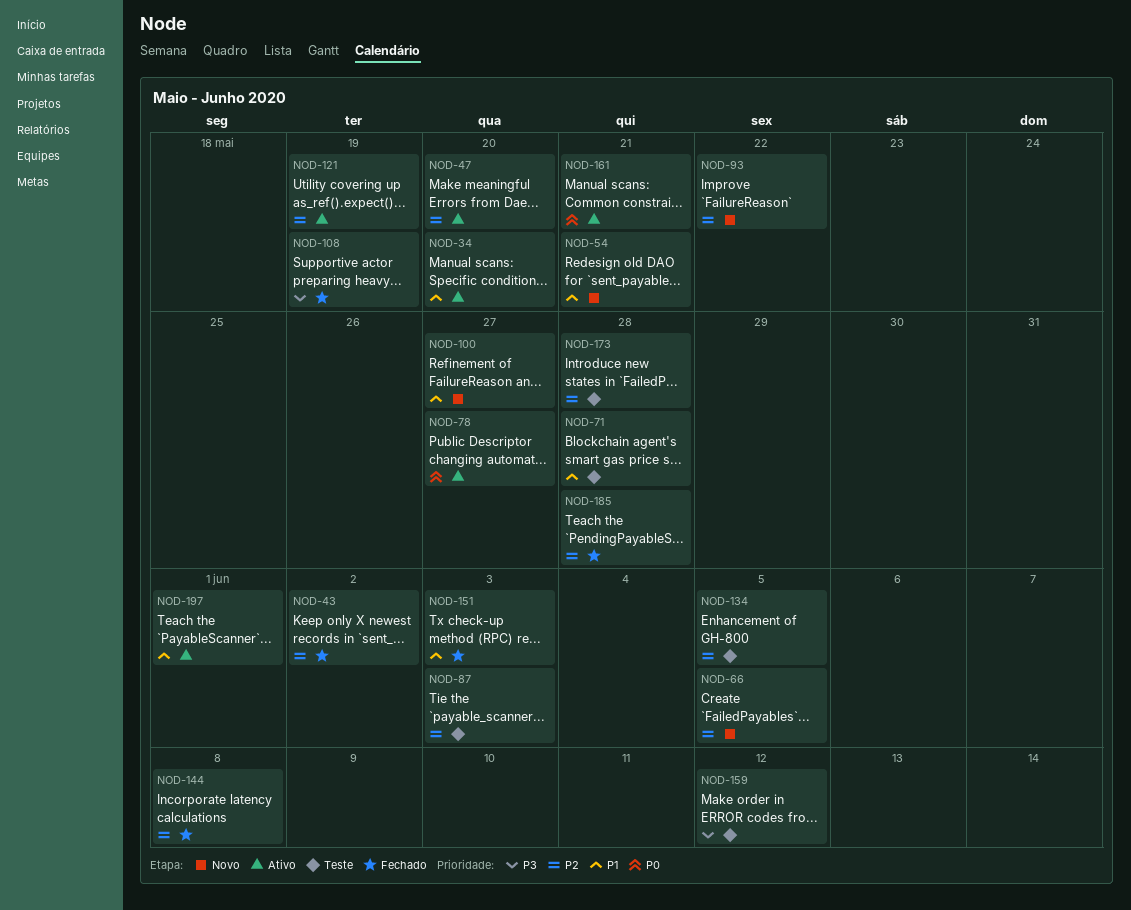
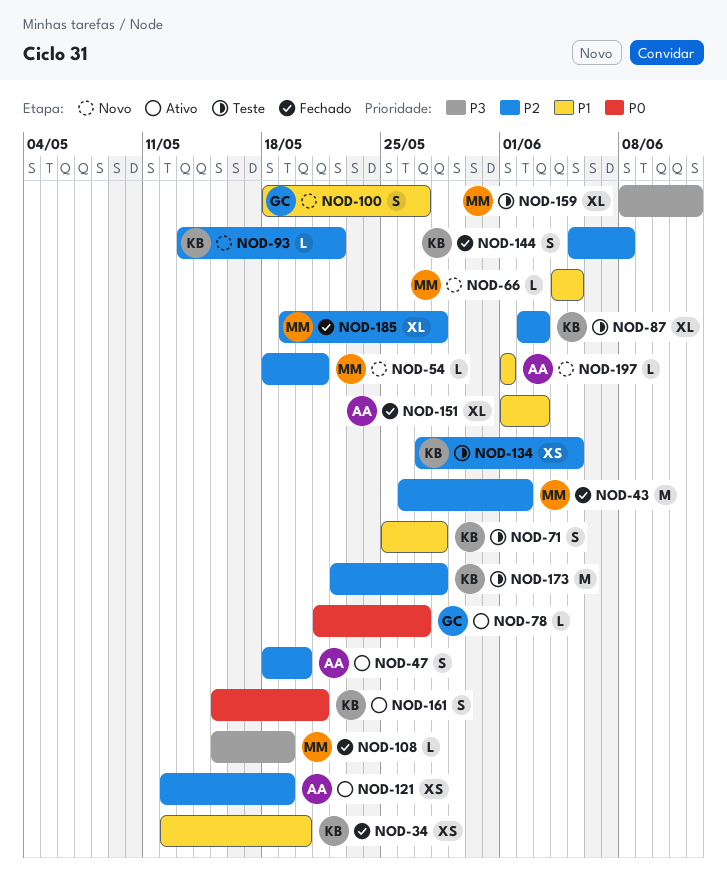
NOD-34, status: Ativo -> Fechado
NOD-54, priority: P1 -> P2
NOD-66, priority: P2 -> P1
NOD-197, status: Ativo -> Novo

